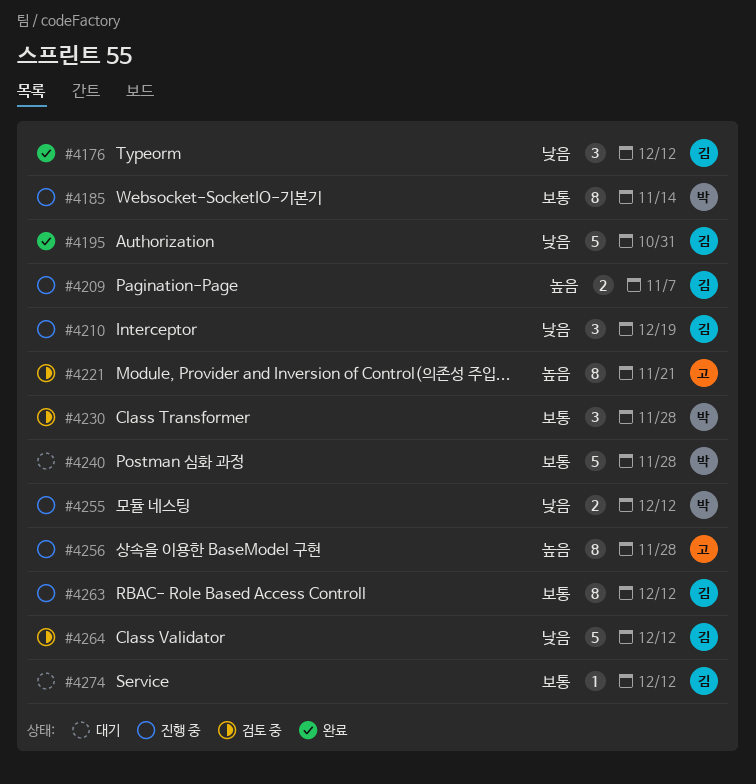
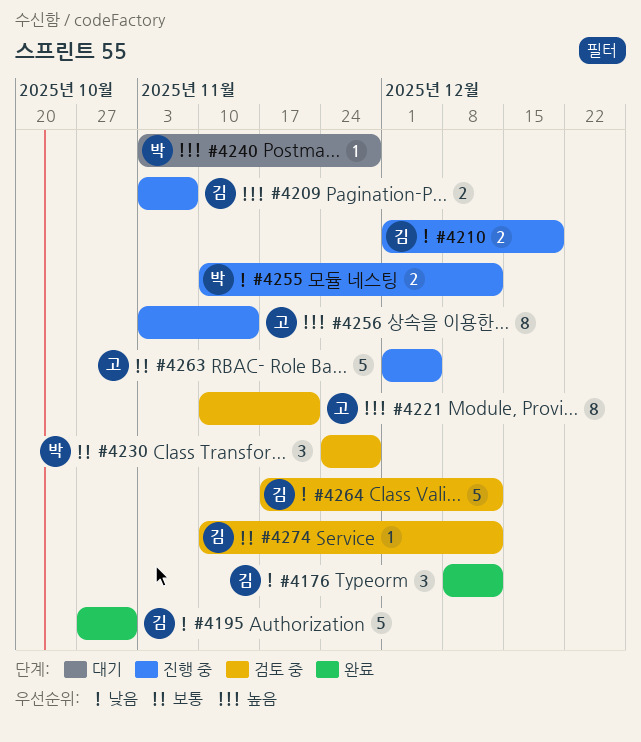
#4185: present -> none
#4210, estimate: 3 -> 2
#4240, priority: 보통 -> 높음
#4240, estimate: 5 -> 1
#4256, due: Nov 28 -> Nov 14
#4263, owner: 김 -> 고
#4263, estimate: 8 -> 5
#4263, due: Dec 12 -> Dec 5
#4274, status: 대기 -> 검토 중

